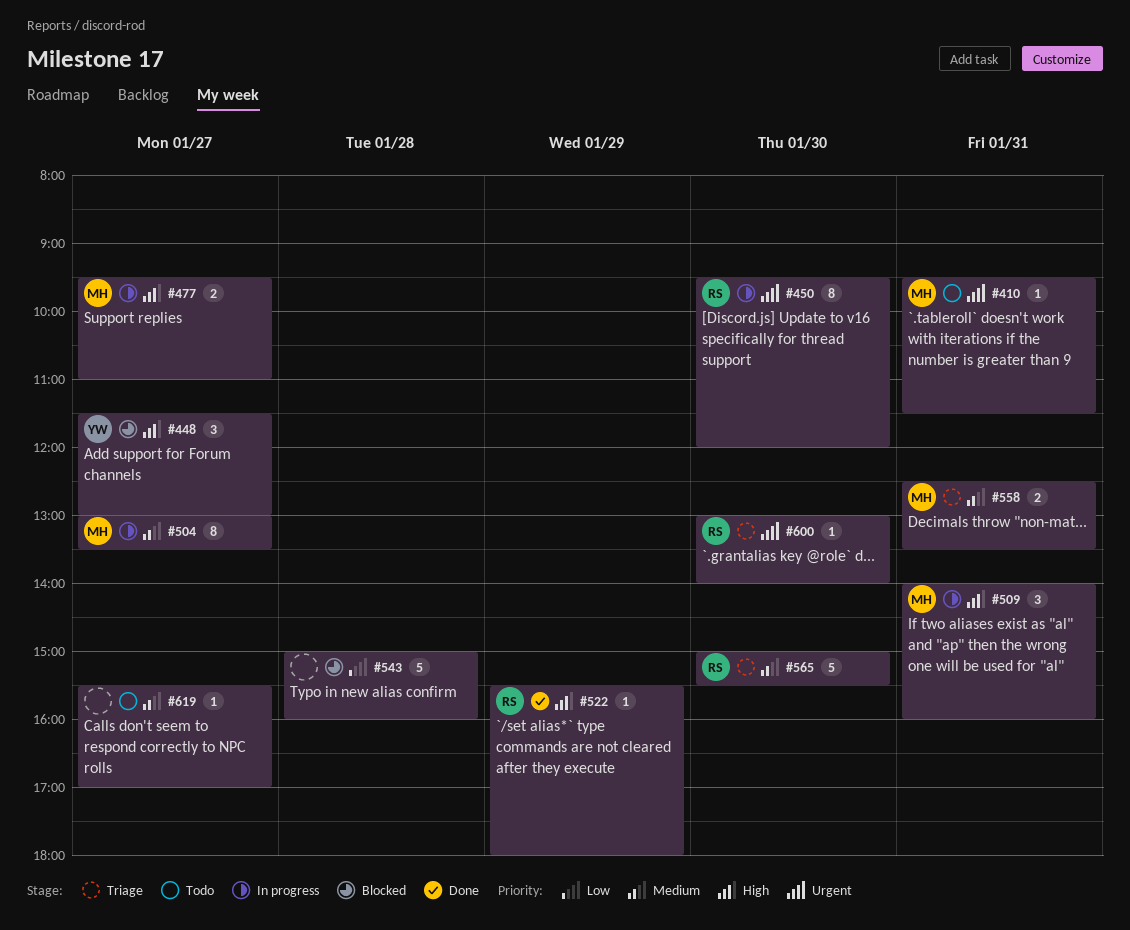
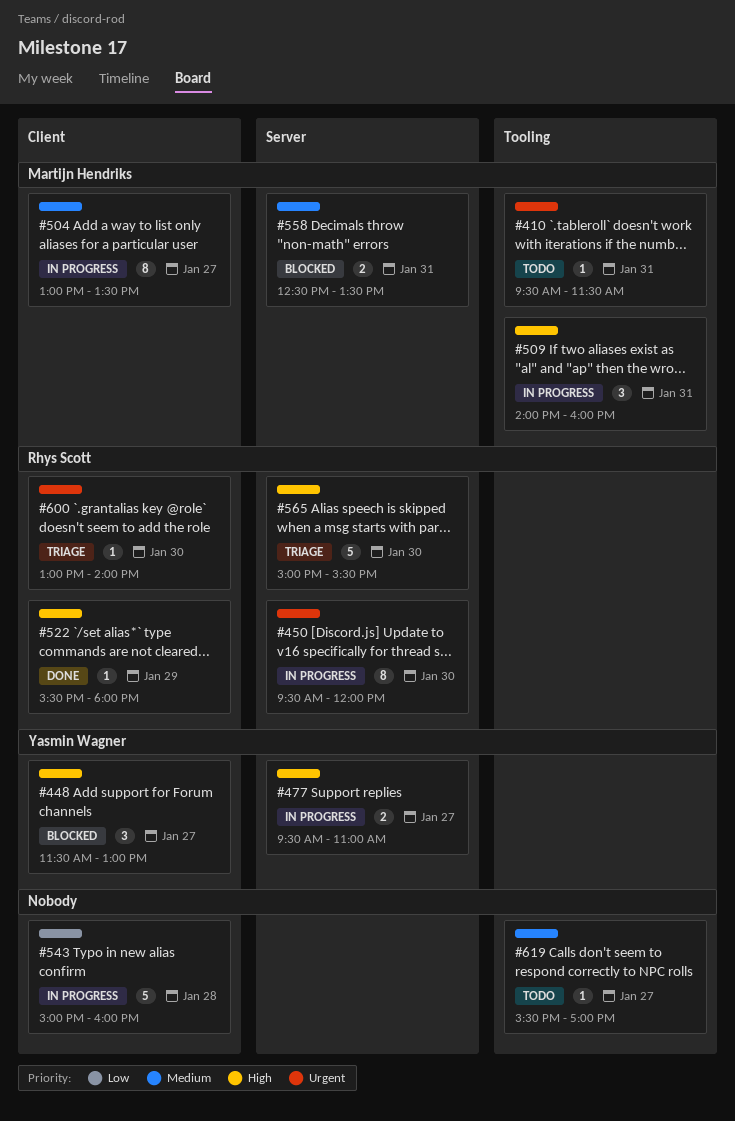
#477, owner: Martijn Hendriks -> Yasmin Wagner
#543, status: Blocked -> In progress
#558, status: Triage -> Blocked
#565, priority: Medium -> High

